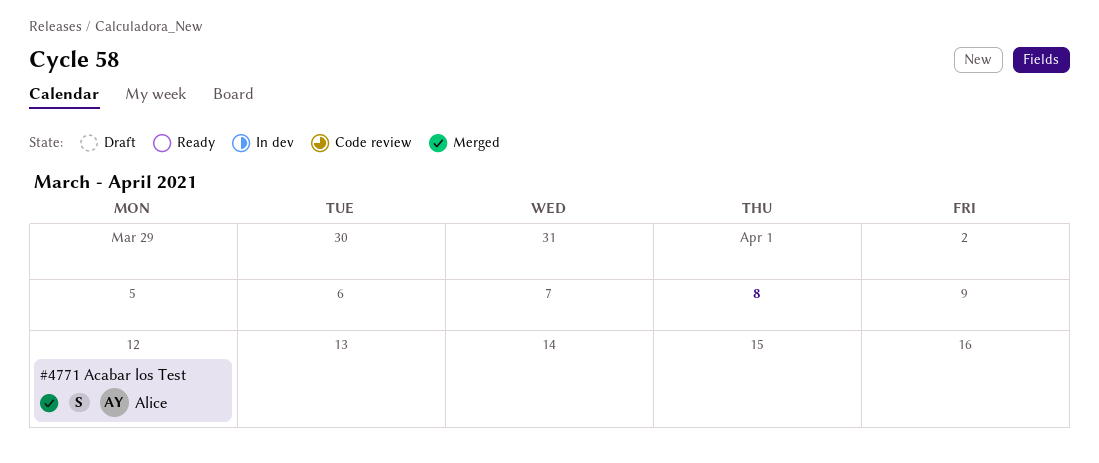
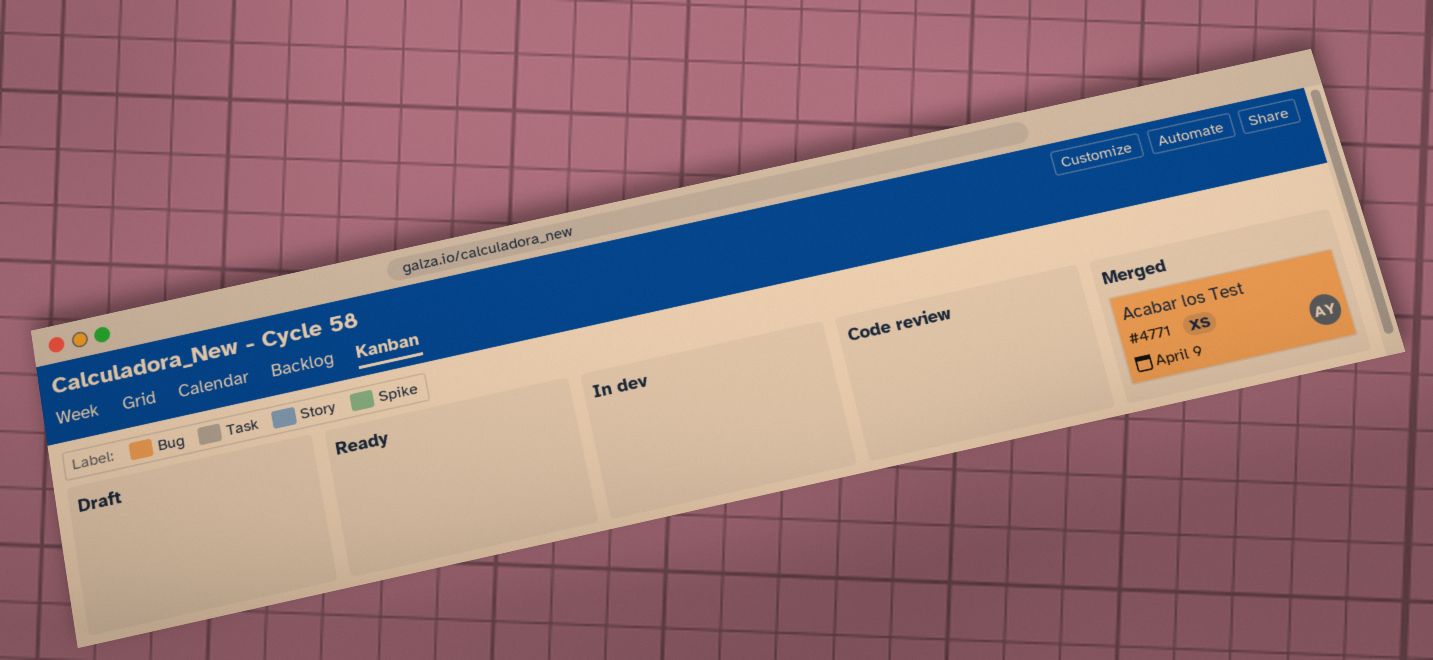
#4771, estimate: S -> XS
#4771, due: Apr 12 -> Apr 9

